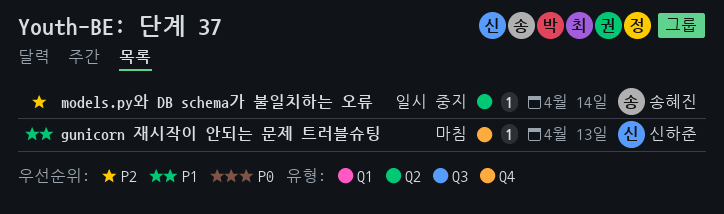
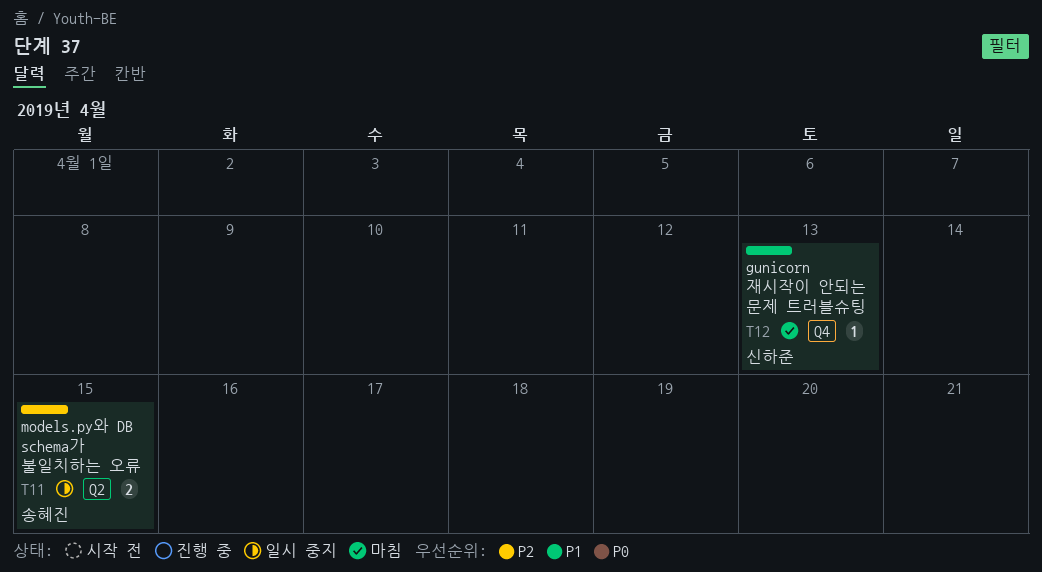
models.py와 DB schema가 불일치하는 오류, estimate: 1 -> 2
models.py와 DB schema가 불일치하는 오류, due: Apr 14 -> Apr 15

